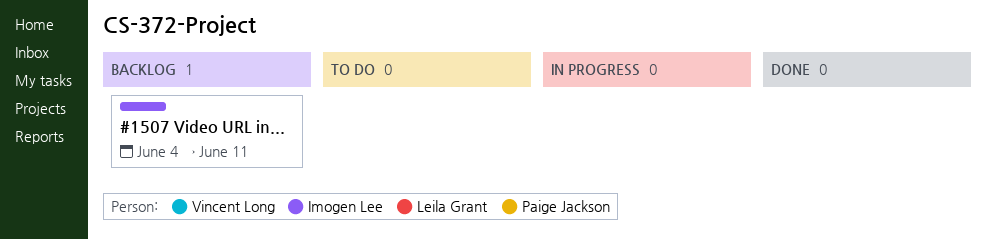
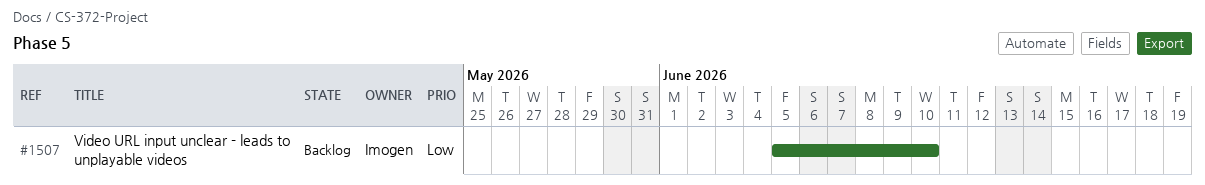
#1507, start: Jun 4 -> Jun 5
#1507, due: Jun 11 -> Jun 10

